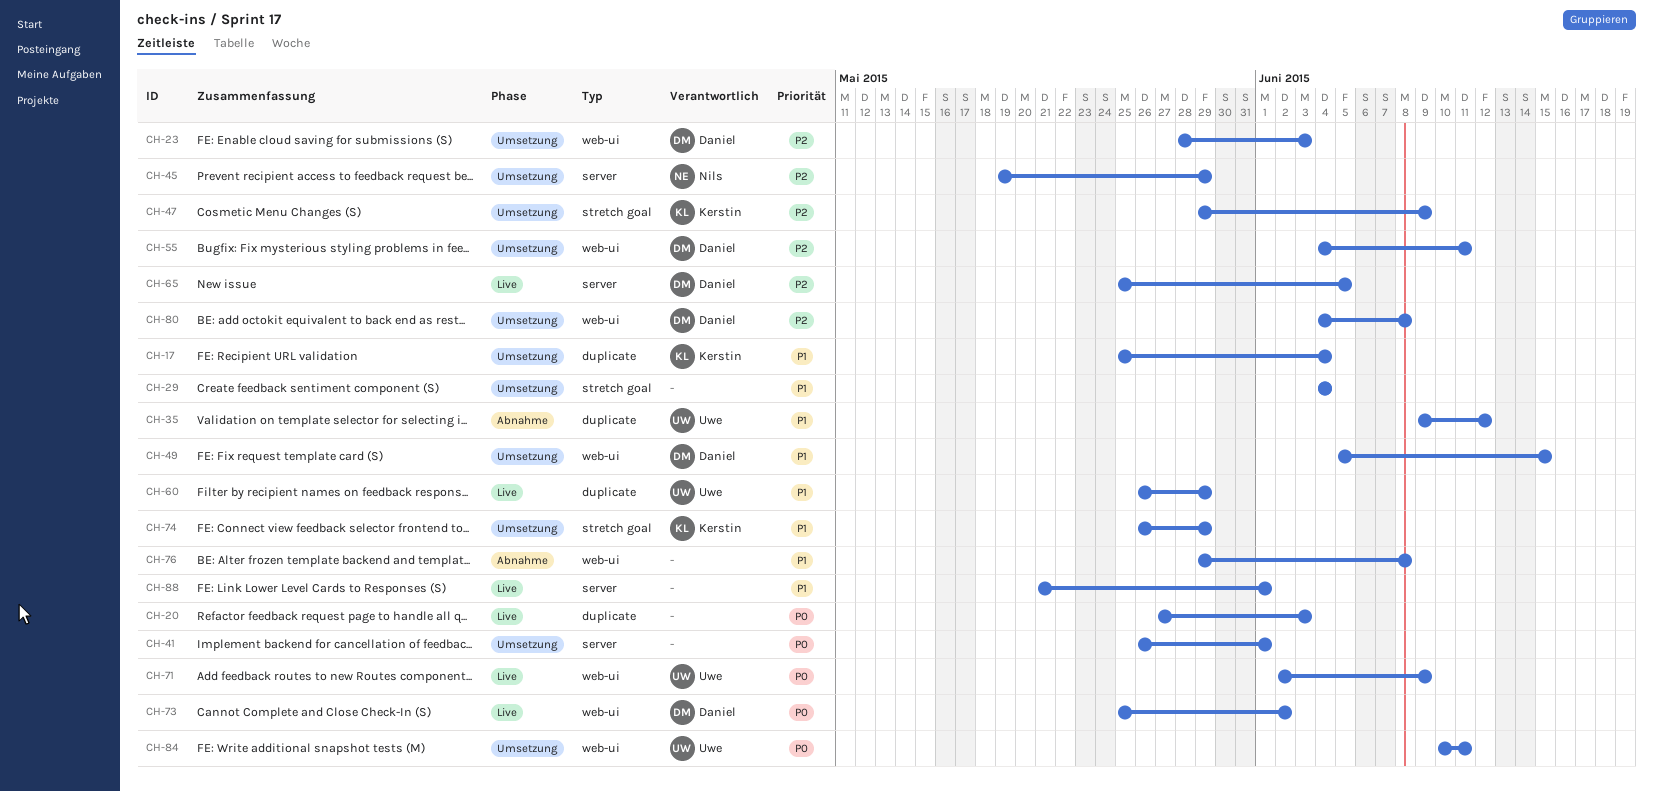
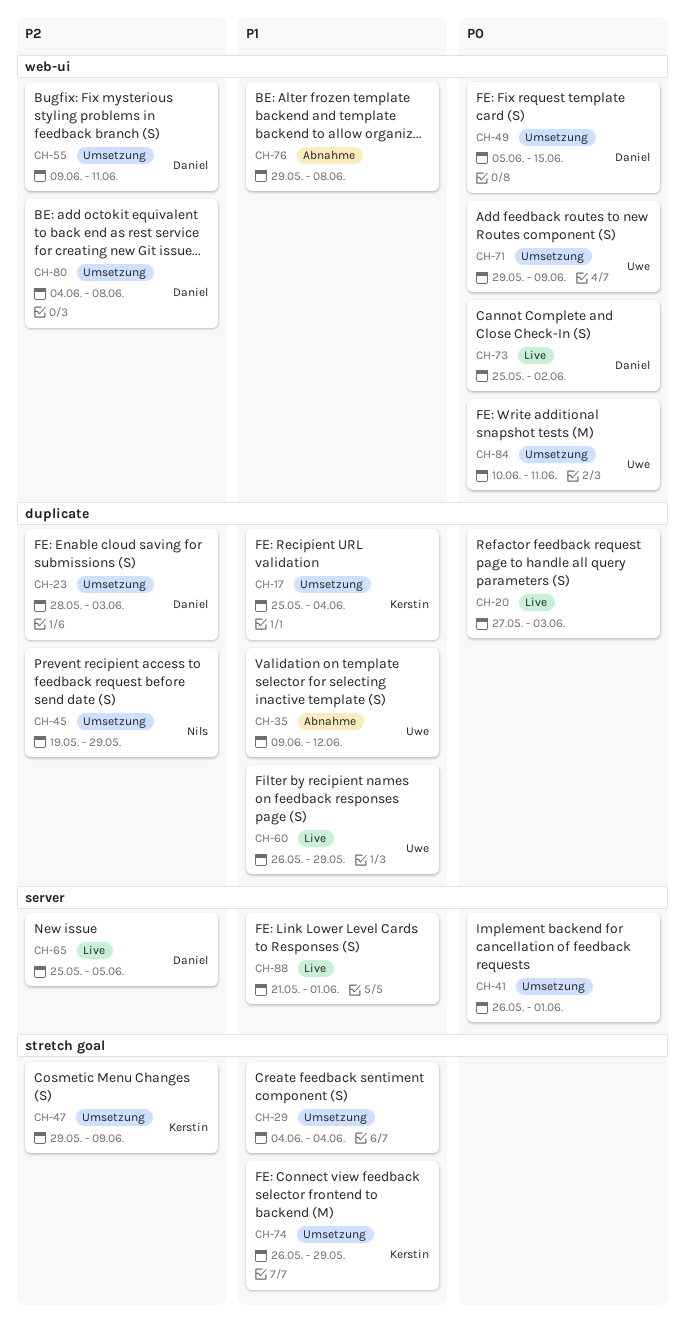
CH-23, label: web-ui -> duplicate
CH-45, label: server -> duplicate
CH-49, priority: P1 -> P0
CH-55, start: Jun 4 -> Jun 9
CH-71, status: Live -> Umsetzung
CH-71, start: Jun 2 -> May 29

